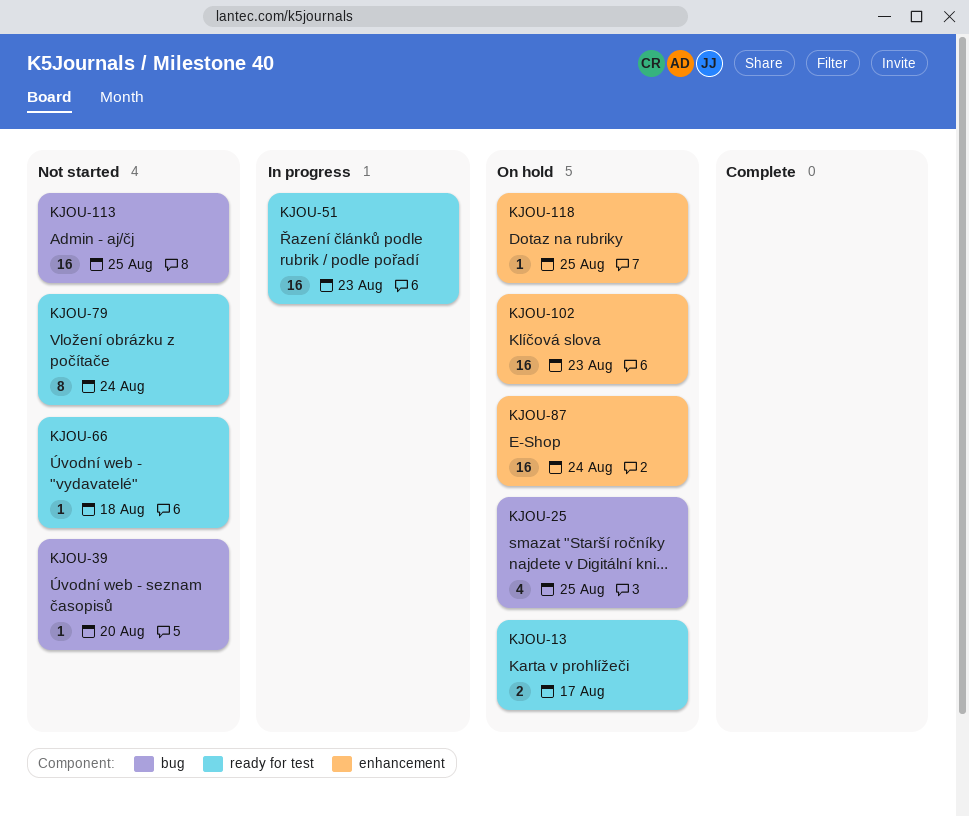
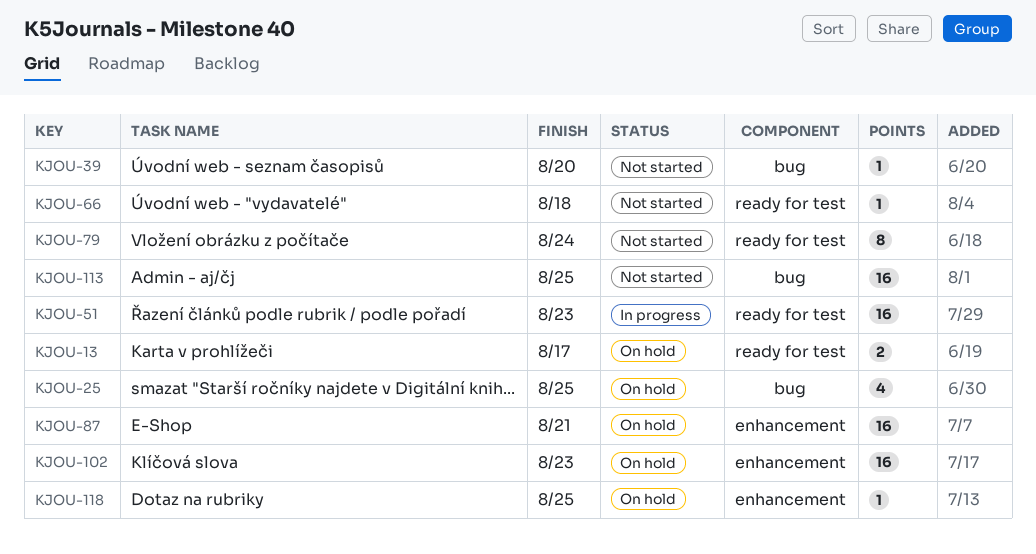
KJOU-87, due: Aug 24 -> Aug 21

